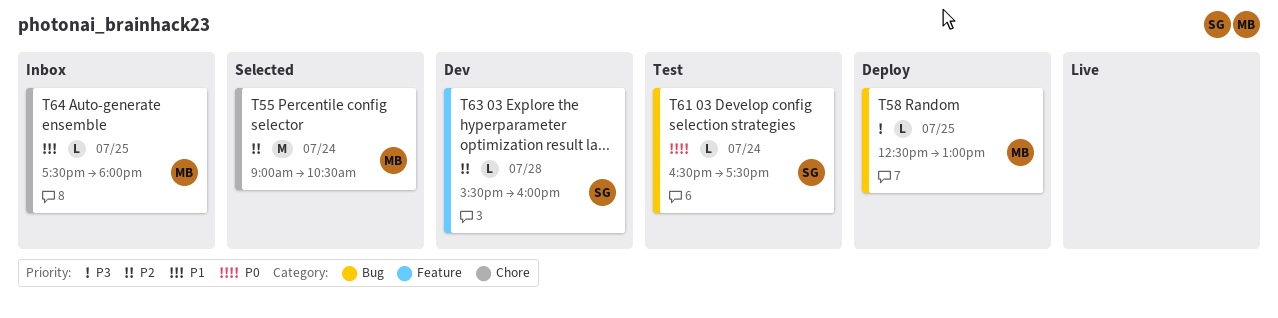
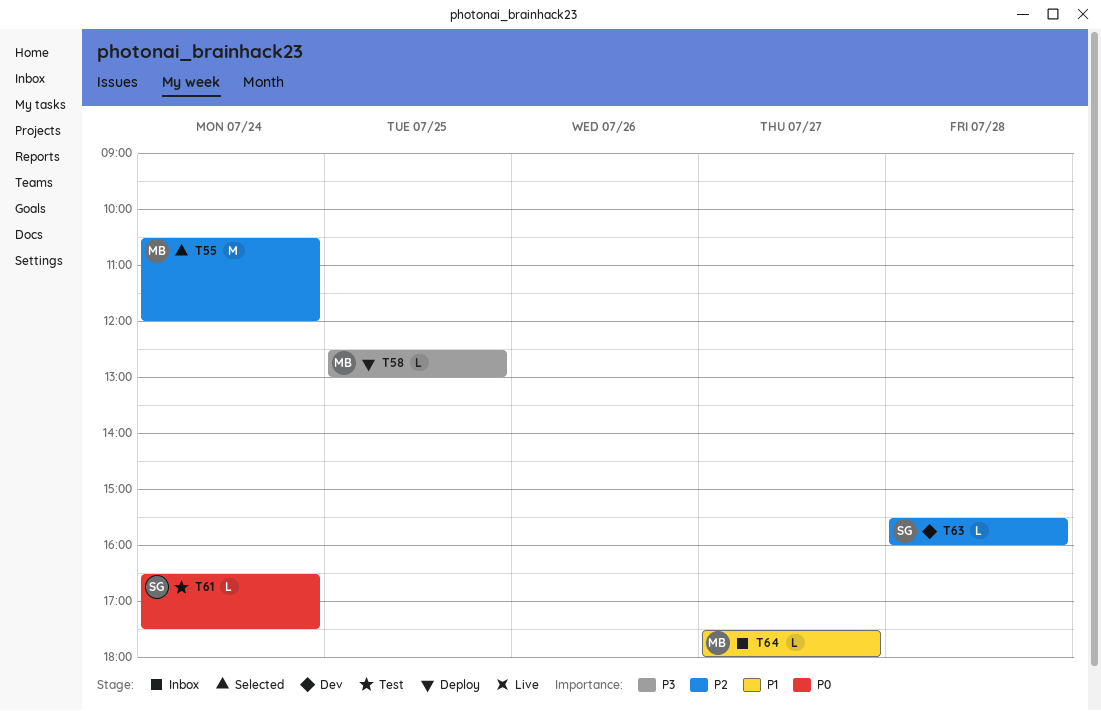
T55, begins: 09:00 -> 10:30
T55, ends: 10:30 -> 12:00
T64, day: Jul 25 -> Jul 27

